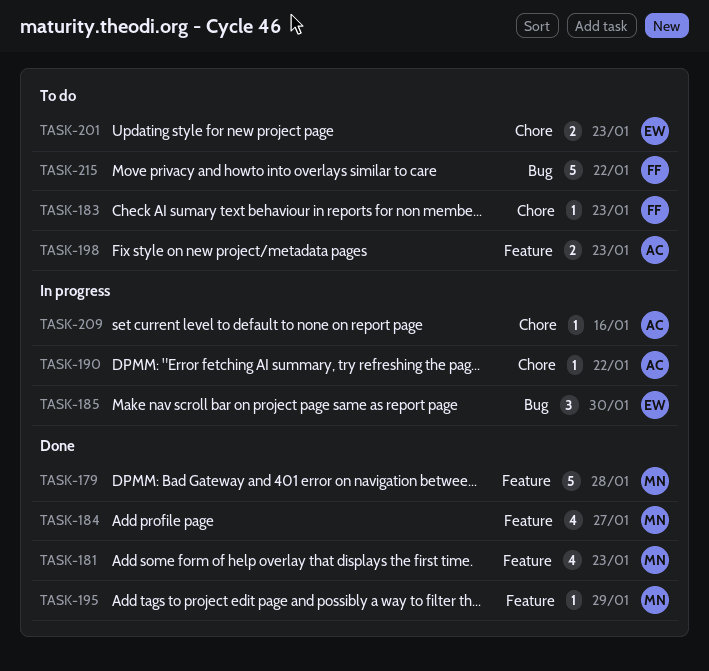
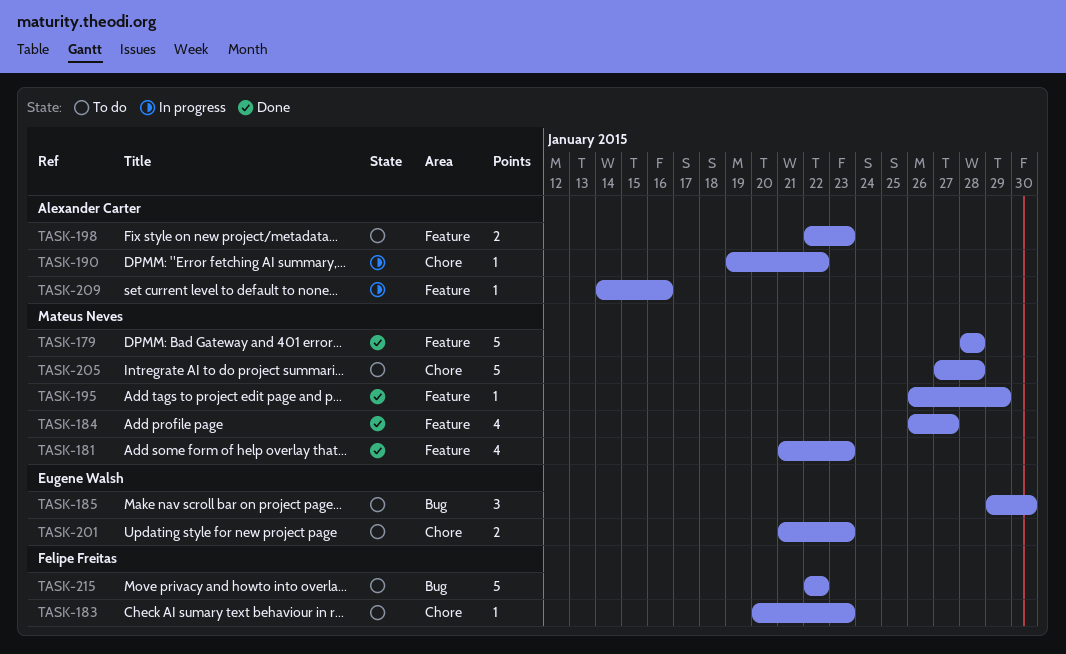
TASK-185, status: In progress -> To do
TASK-205: none -> present
TASK-209, label: Chore -> Feature

